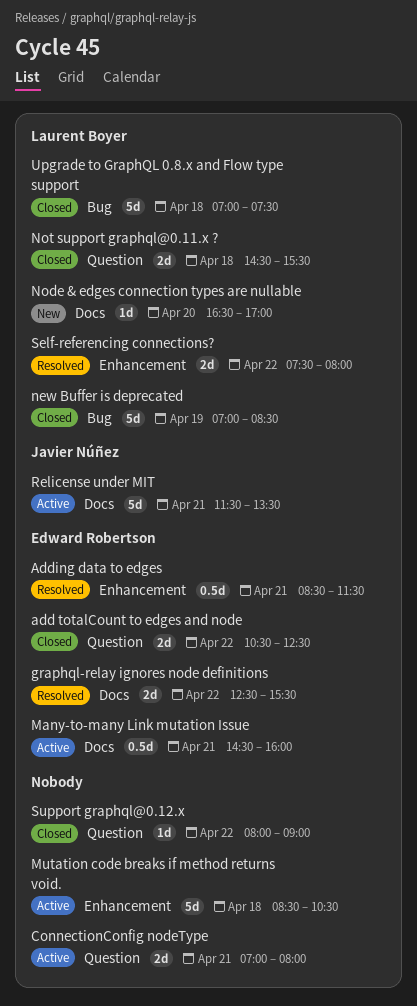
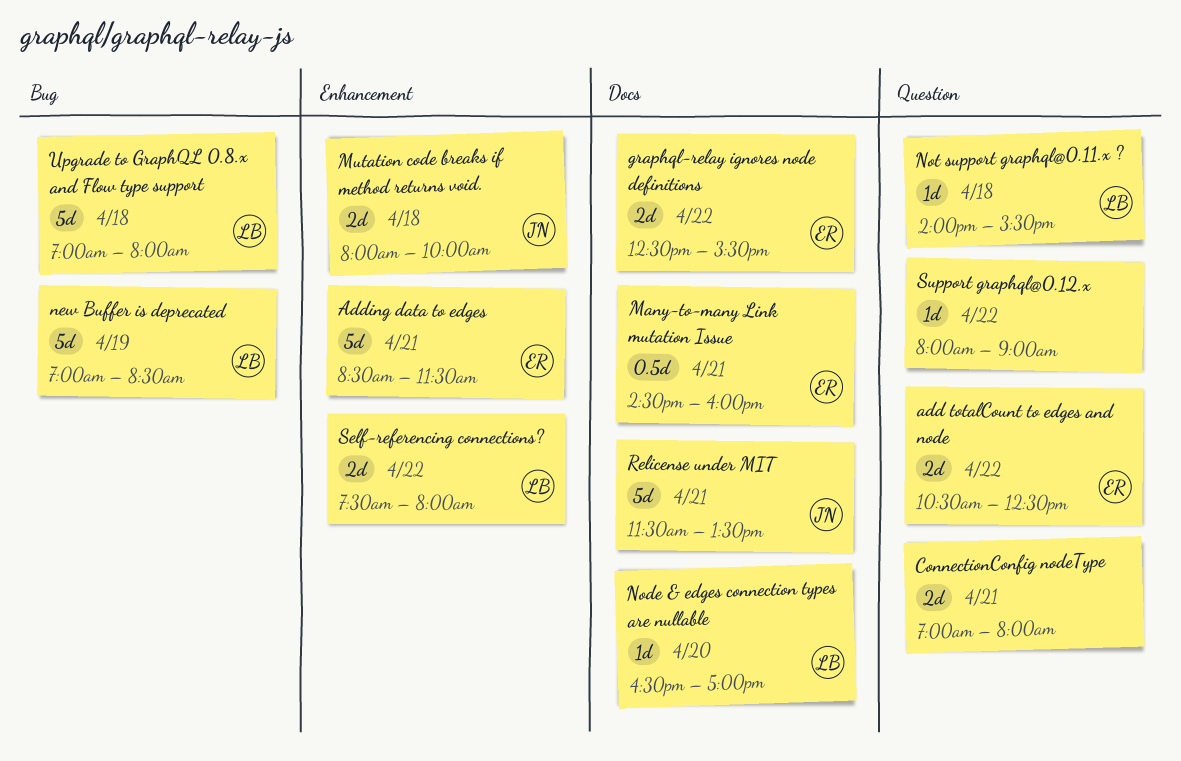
Adding data to edges, estimate: 0.5d -> 5d
Mutation code breaks if method returns void., owner: none -> Javier Núñez
Mutation code breaks if method returns void., estimate: 5d -> 2d
Mutation code breaks if method returns void., begins: 08:30 -> 08:00
Mutation code breaks if method returns void., ends: 10:30 -> 10:00
Not support graphql@0.11.x ?, estimate: 2d -> 1d
Not support graphql@0.11.x ?, begins: 14:30 -> 14:00
Upgrade to GraphQL 0.8.x and Flow type support, ends: 07:30 -> 08:00

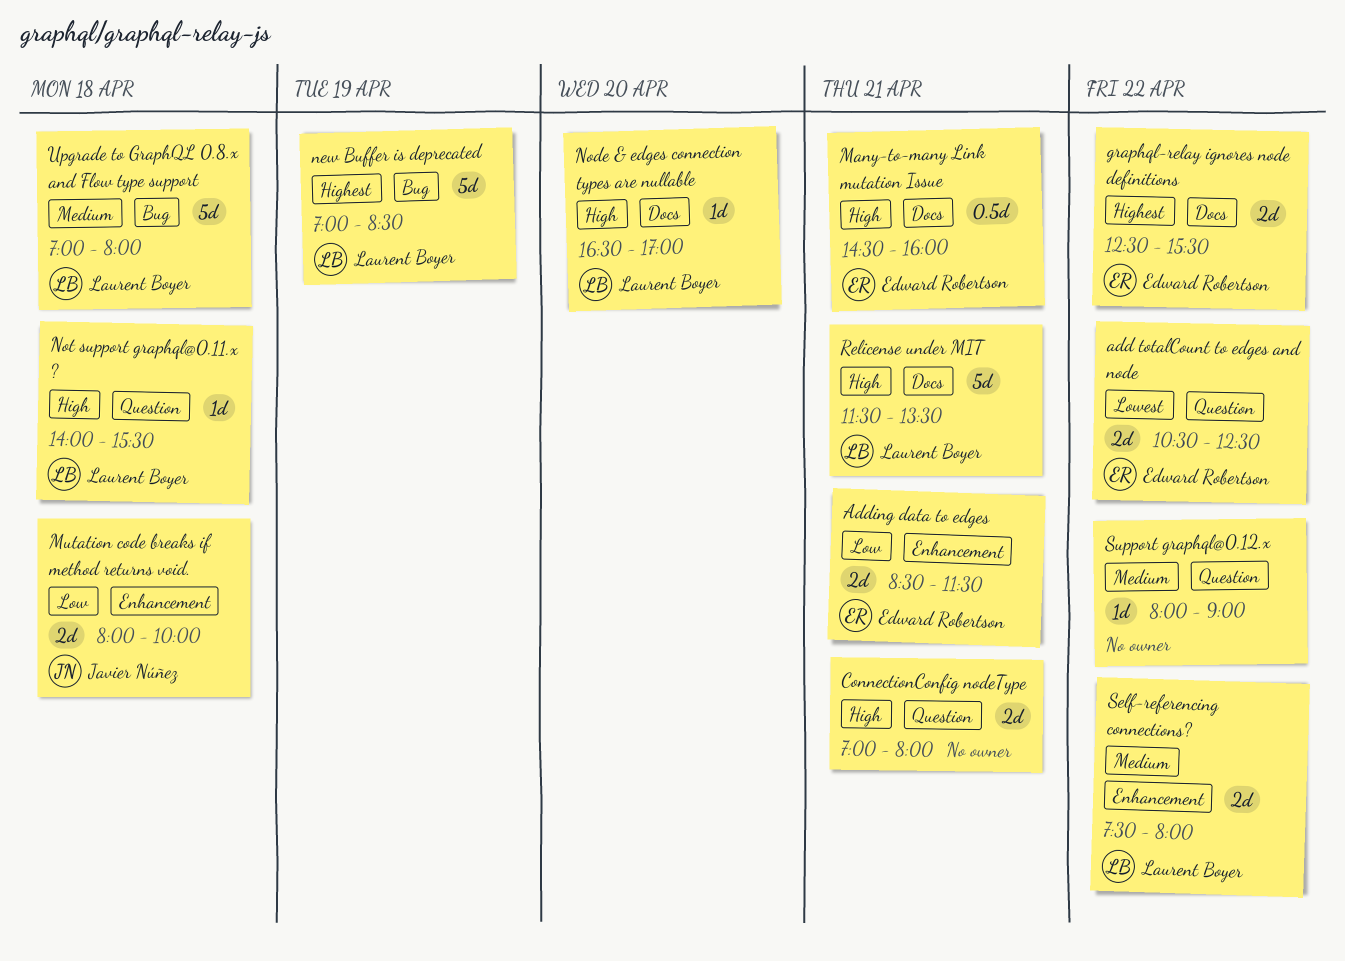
Adding data to edges, estimate: 5d -> 2d
Relicense under MIT, owner: Javier Núñez -> Laurent Boyer

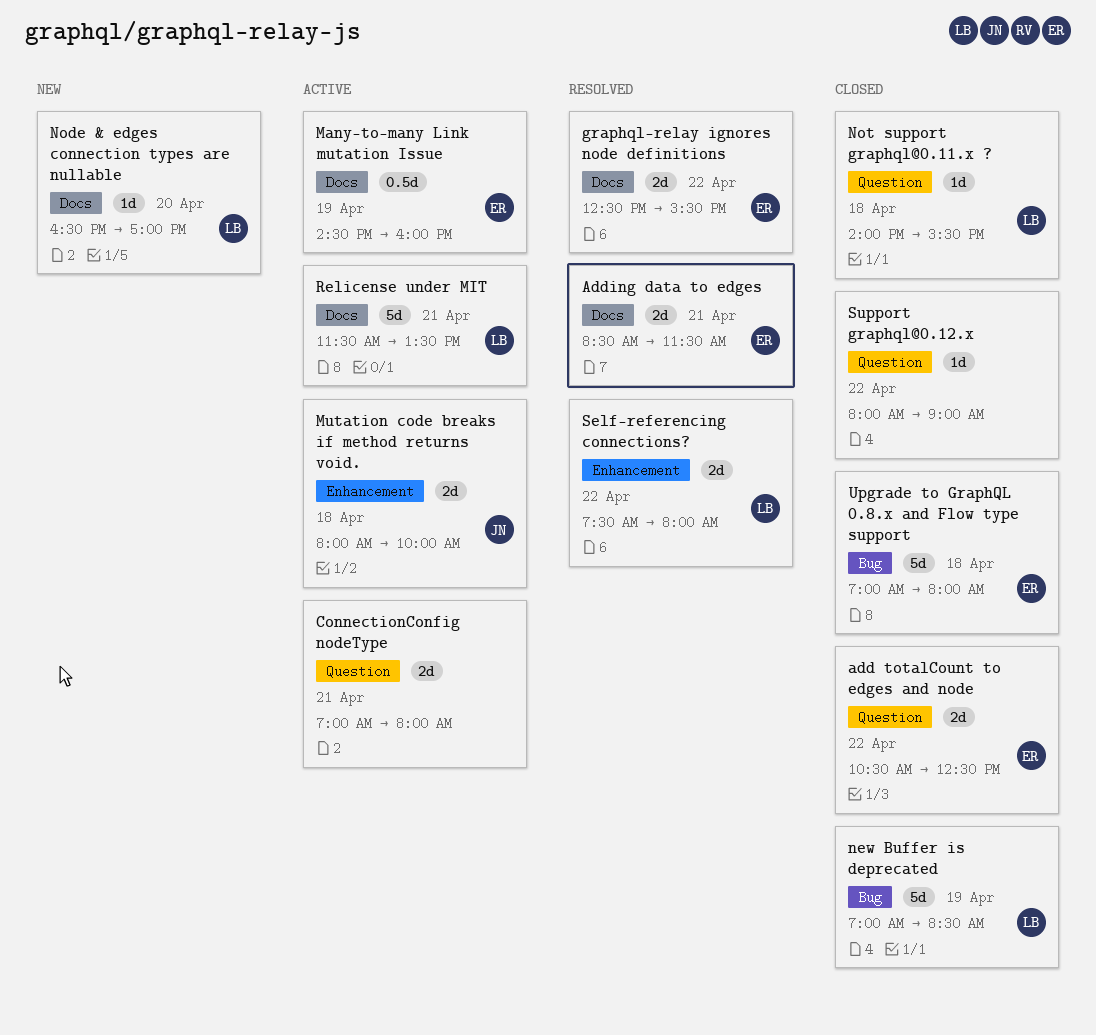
Adding data to edges, label: Enhancement -> Docs
Many-to-many Link mutation Issue, day: Apr 21 -> Apr 19
Upgrade to GraphQL 0.8.x and Flow type support, owner: Laurent Boyer -> Edward Robertson

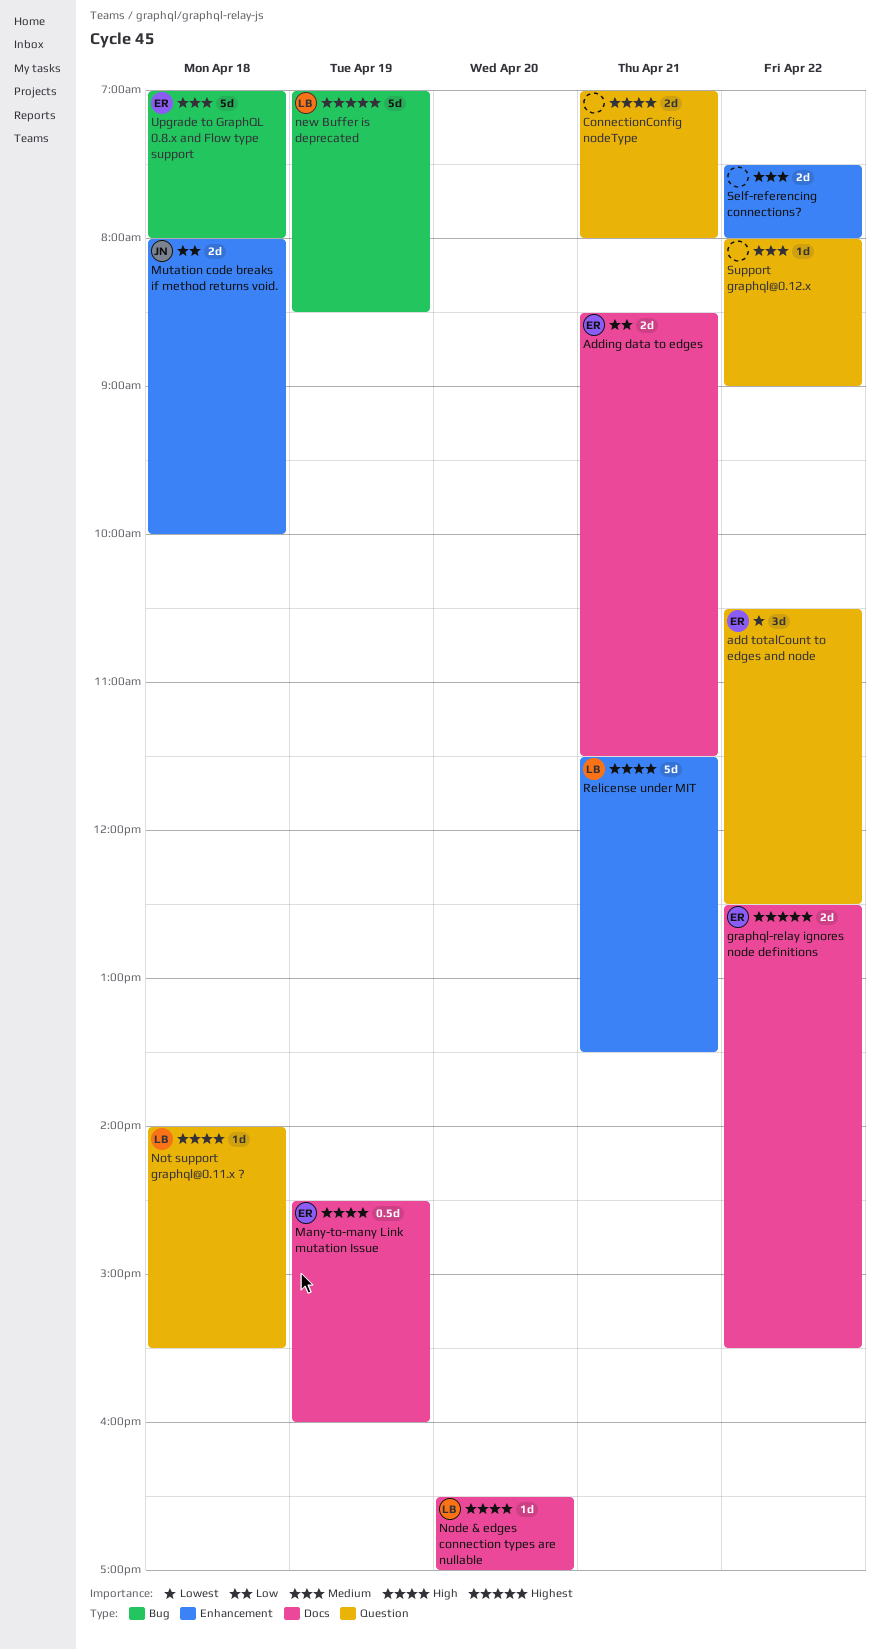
add totalCount to edges and node, estimate: 2d -> 3d
Relicense under MIT, label: Docs -> Enhancement
Self-referencing connections?, owner: LB -> none

